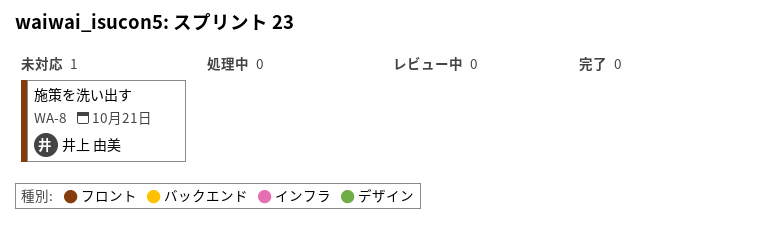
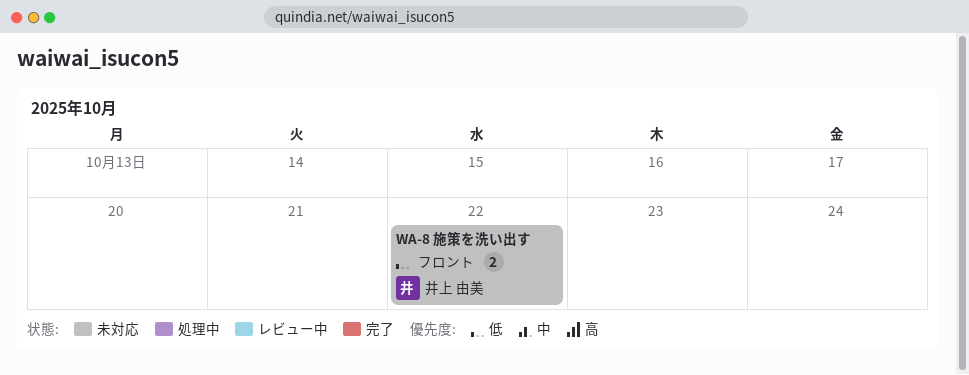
WA-8, due: Oct 21 -> Oct 22

